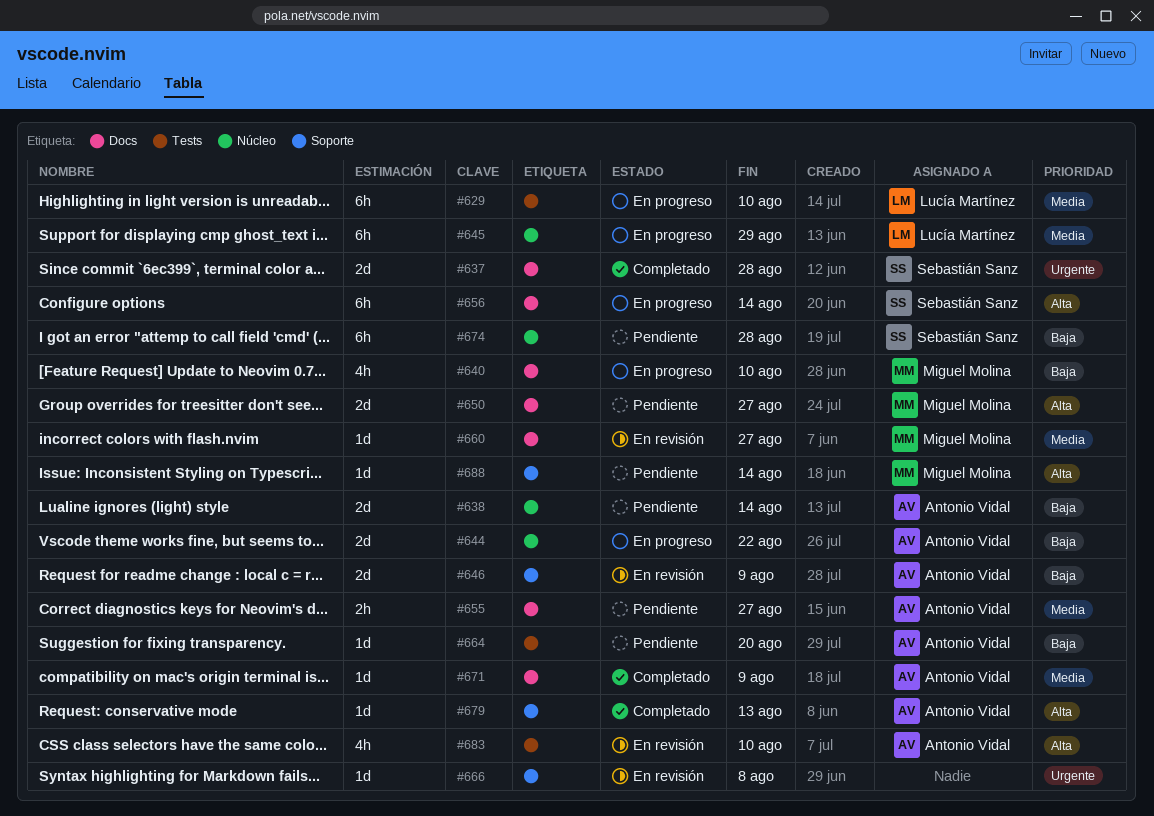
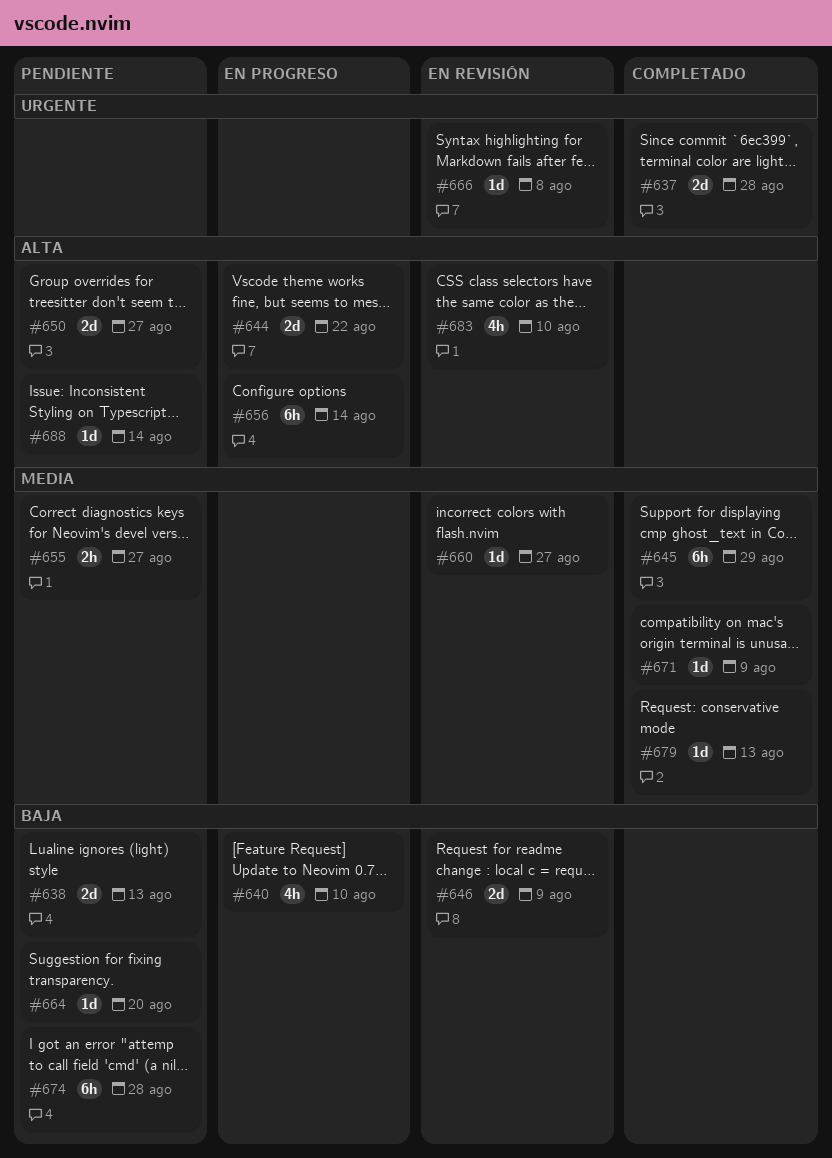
#629: present -> none
#638, due: Aug 14 -> Aug 13
#644, priority: Baja -> Alta
#645, status: En progreso -> Completado
#679, priority: Alta -> Media

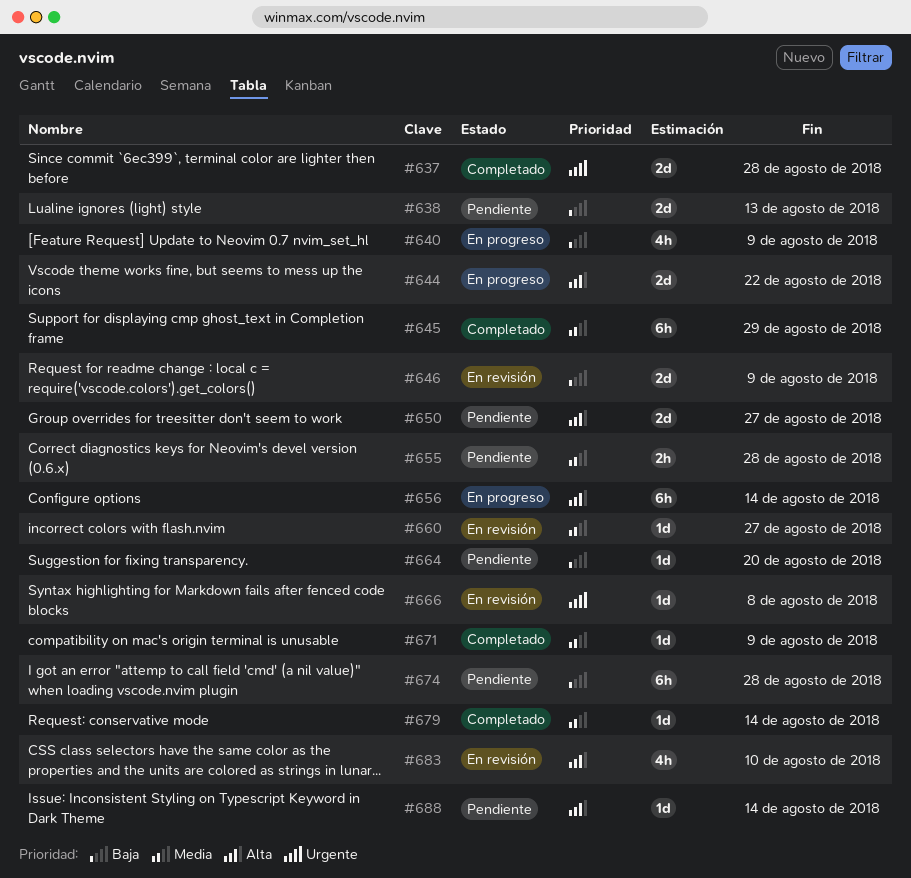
#640, due: Aug 10 -> Aug 9
#655, due: Aug 27 -> Aug 28
#679, due: Aug 13 -> Aug 14

